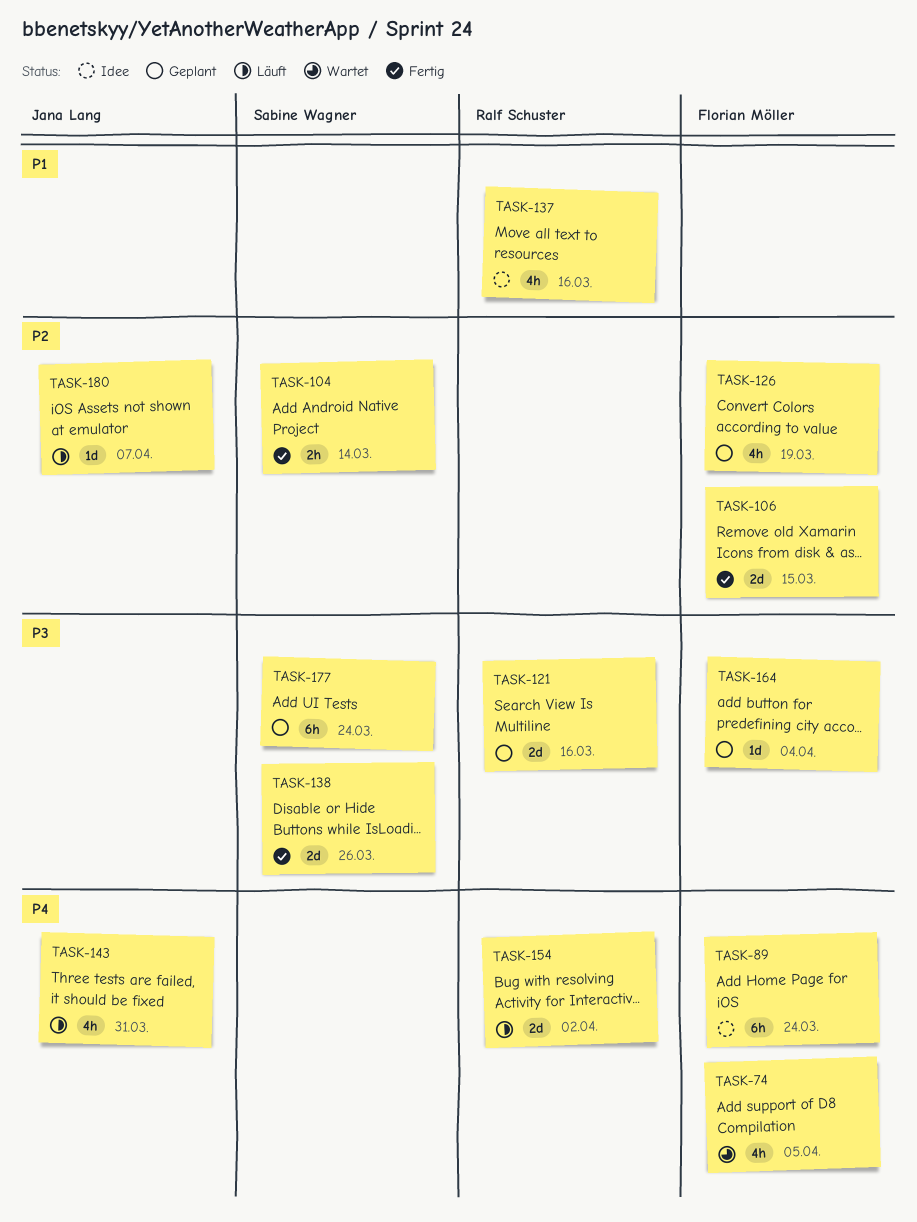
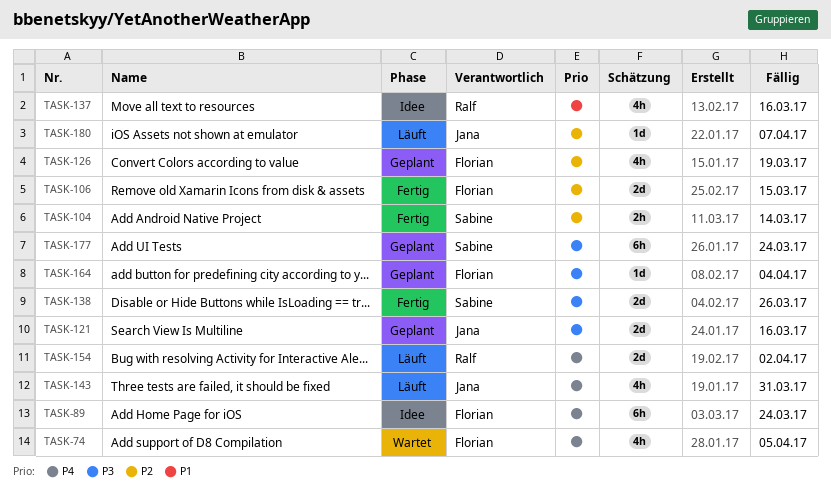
TASK-121, owner: Ralf Schuster -> Jana Lang

